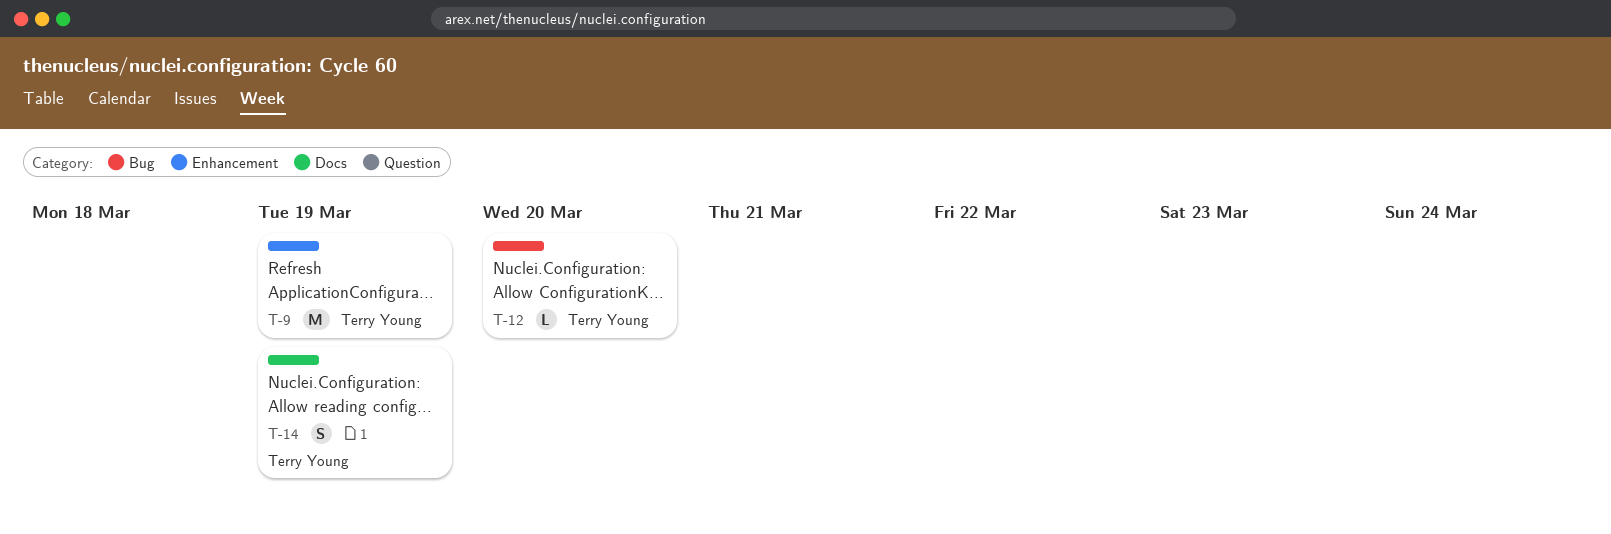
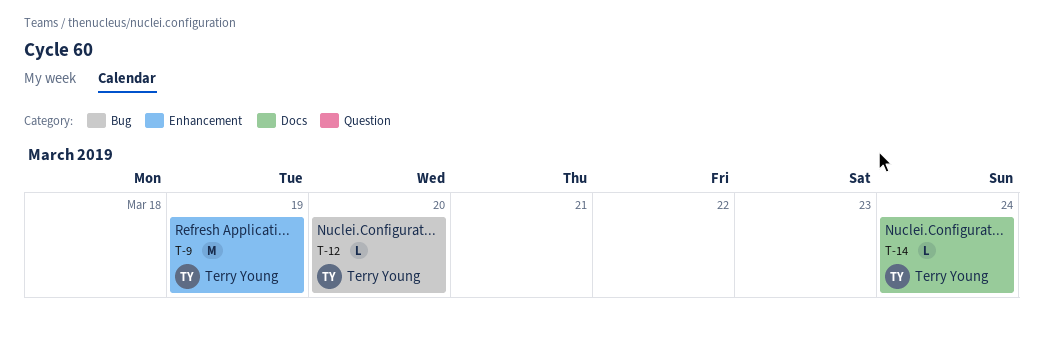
T-14, estimate: S -> L
T-14, due: Mar 19 -> Mar 24

